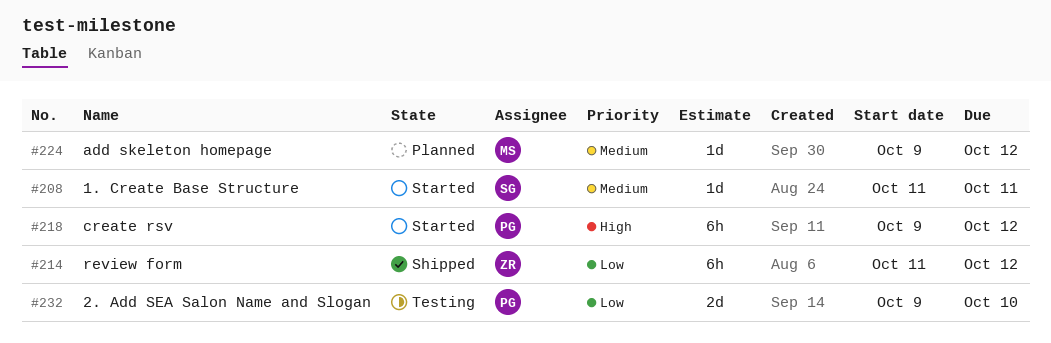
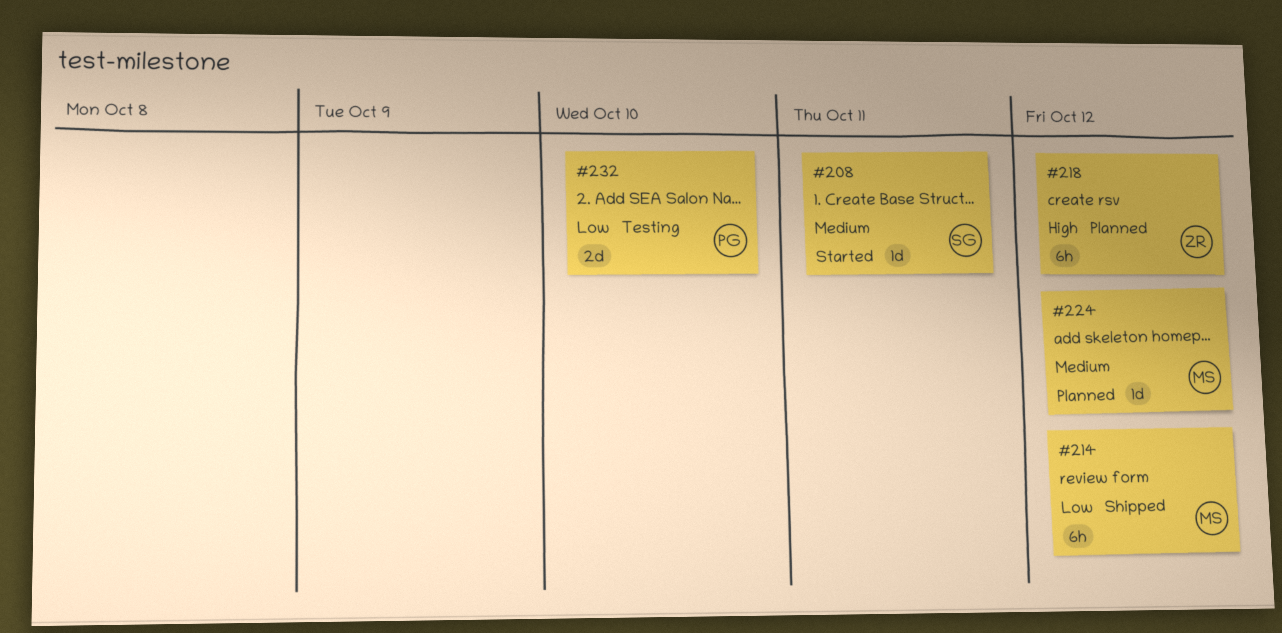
#214, owner: ZR -> MS
#218, status: Started -> Planned
#218, owner: PG -> ZR

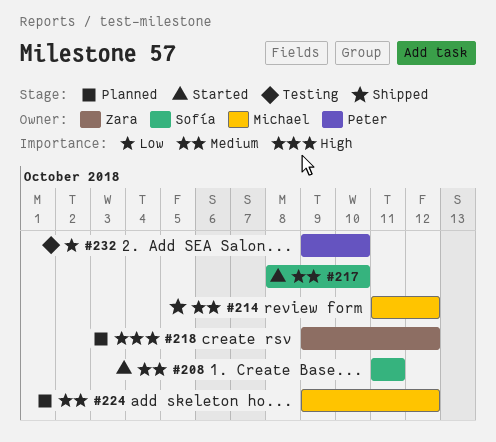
#214, priority: Low -> Medium
#217: none -> present

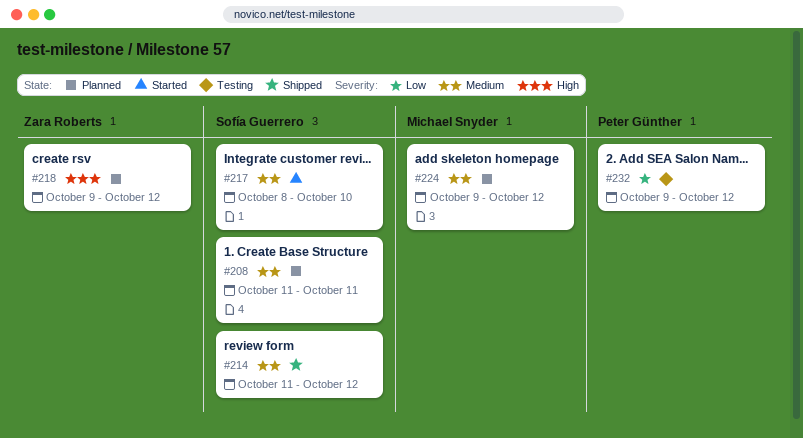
#208, status: Started -> Planned
#214, owner: Michael Snyder -> Sofía Guerrero
#232, due: Oct 10 -> Oct 12

